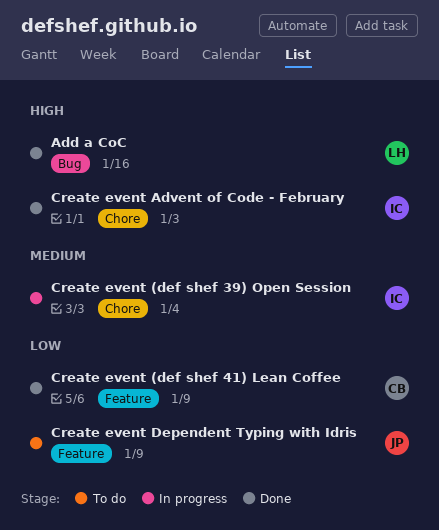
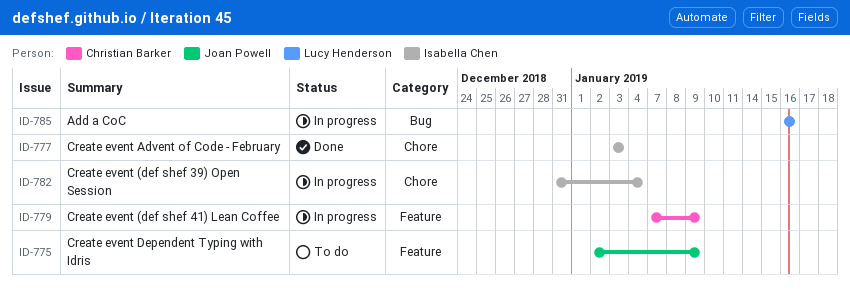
Add a CoC, status: Done -> In progress
Create event (def shef 41) Lean Coffee, status: Done -> In progress

